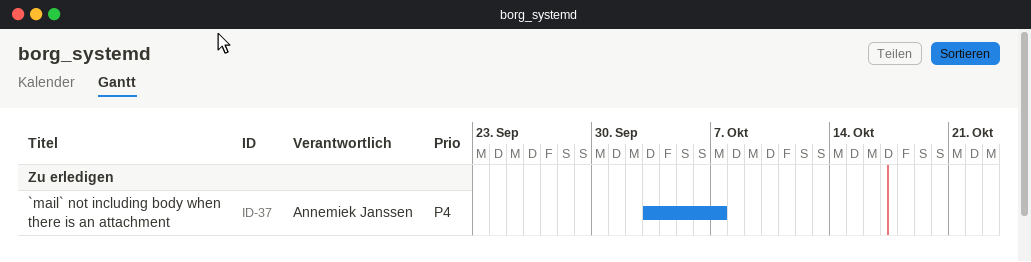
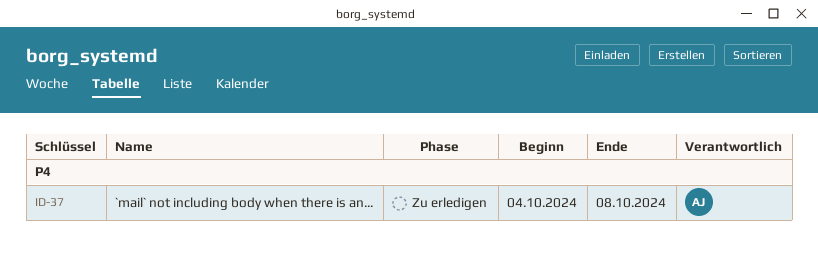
ID-37, start: Oct 3 -> Oct 4
ID-37, due: Oct 7 -> Oct 8

